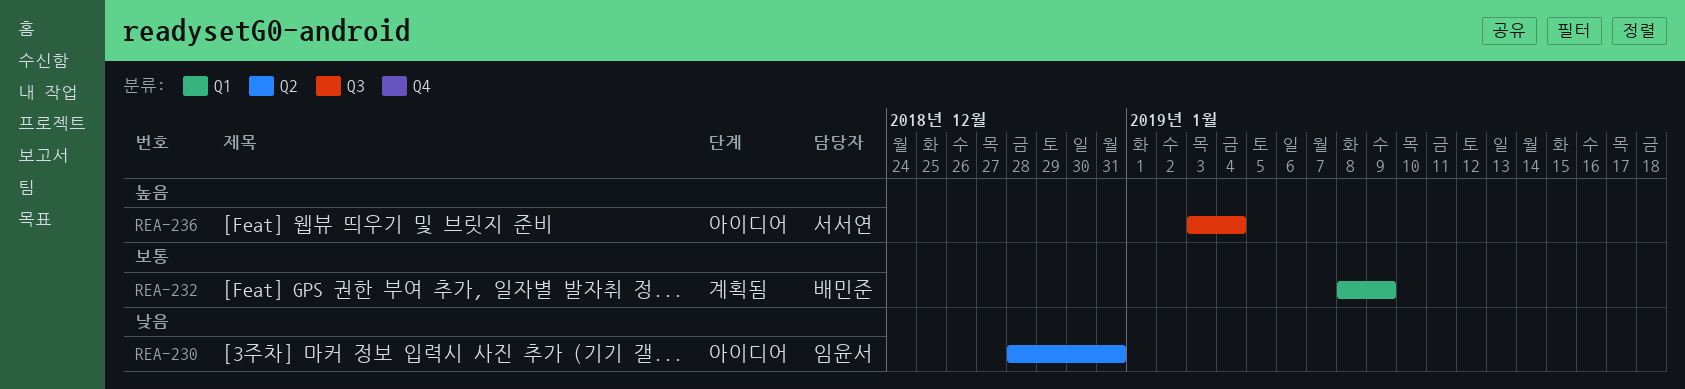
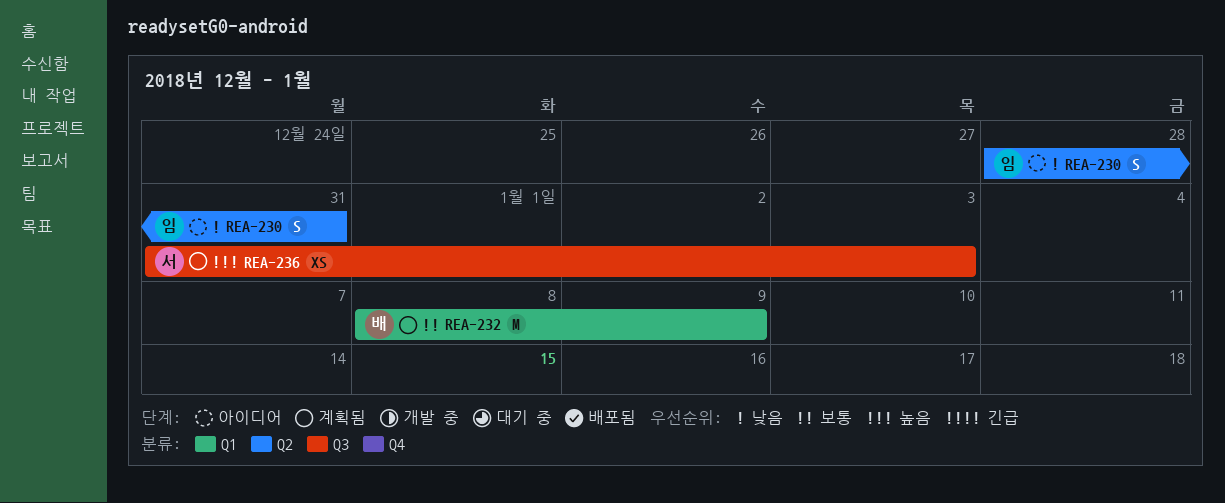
REA-236, status: 아이디어 -> 계획됨
REA-236, start: Jan 3 -> Dec 31
REA-236, due: Jan 4 -> Jan 3

